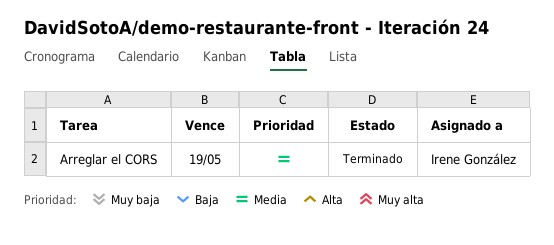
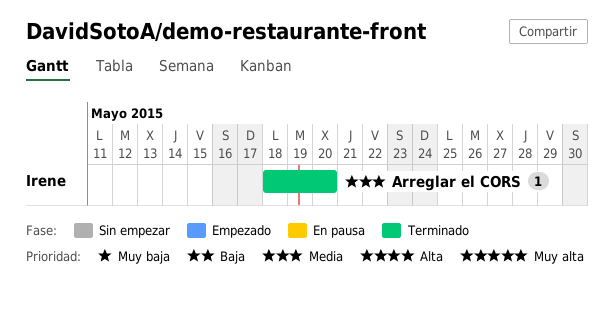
Arreglar el CORS, due: May 19 -> May 20

